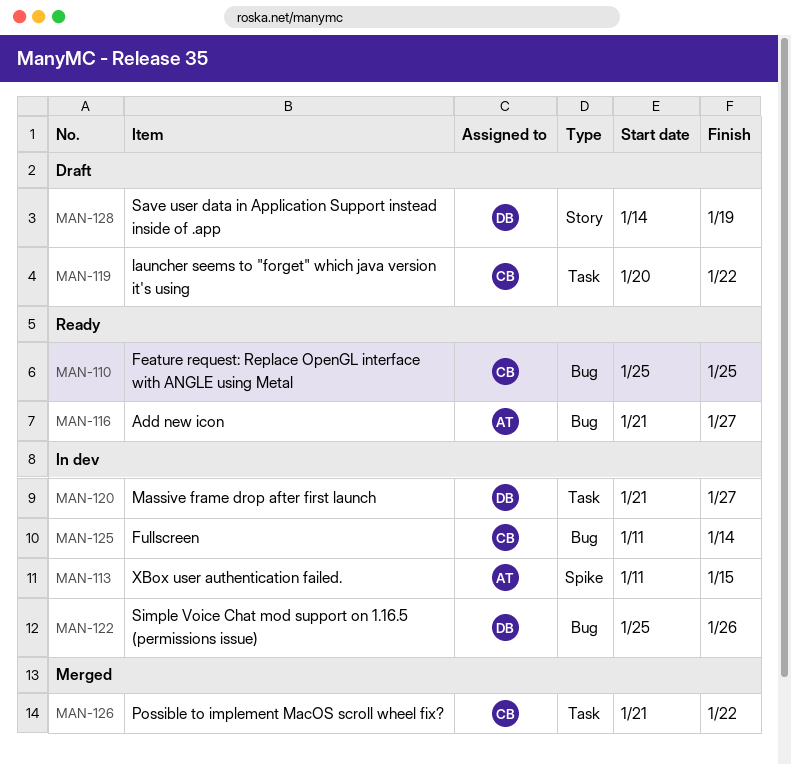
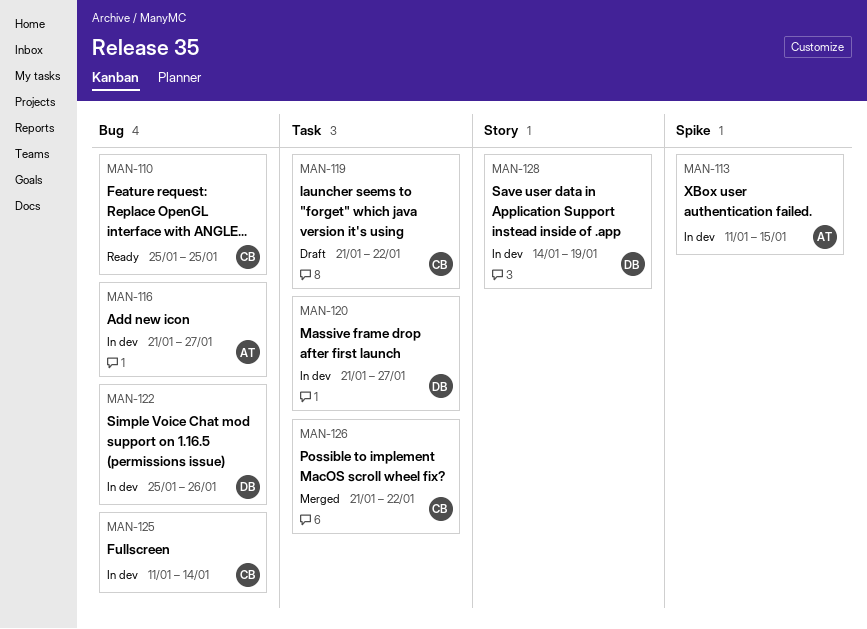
MAN-116, status: Ready -> In dev
MAN-119, start: Jan 20 -> Jan 21
MAN-128, status: Draft -> In dev

